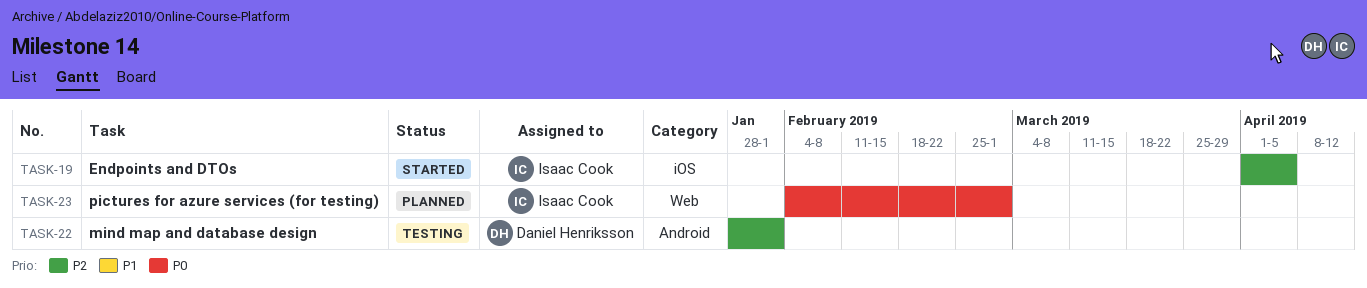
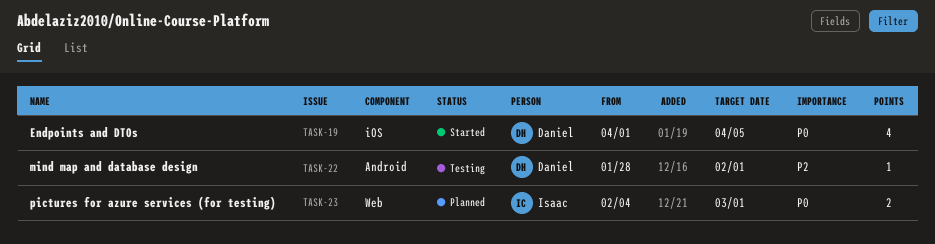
TASK-19, owner: Isaac Cook -> Daniel Henriksson
TASK-19, priority: P2 -> P0

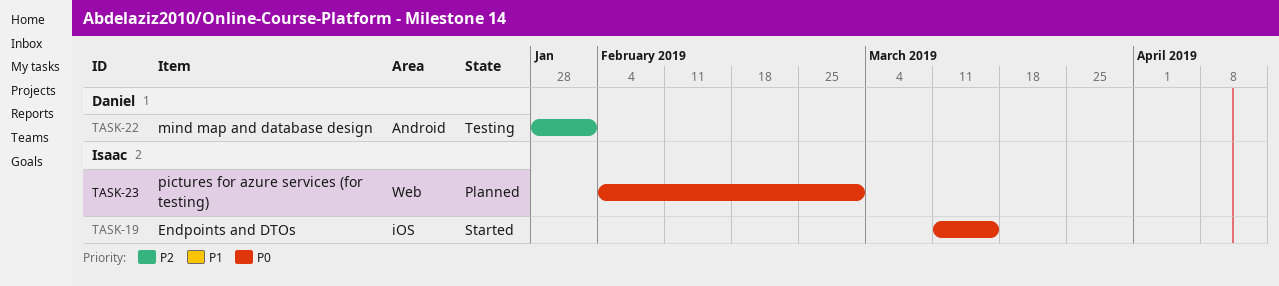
TASK-19, owner: Daniel -> Isaac
TASK-19, start: Apr 1 -> Mar 11
TASK-19, due: Apr 5 -> Mar 15

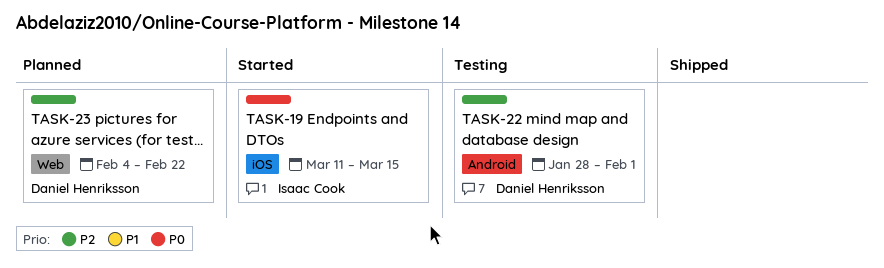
TASK-23, owner: Isaac Cook -> Daniel Henriksson
TASK-23, priority: P0 -> P2
TASK-23, due: Mar 1 -> Feb 22

